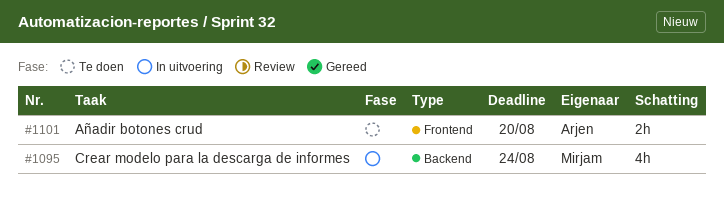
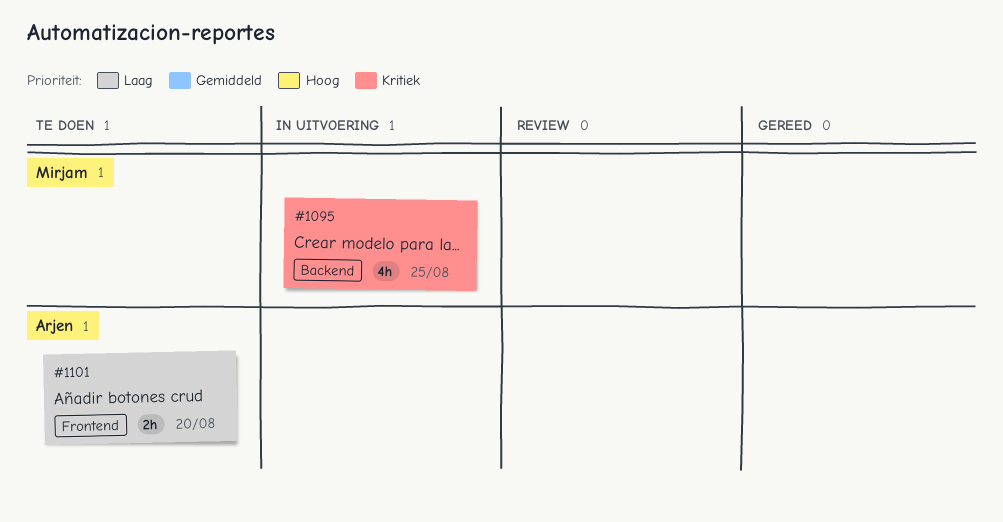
#1095, due: Aug 24 -> Aug 25

